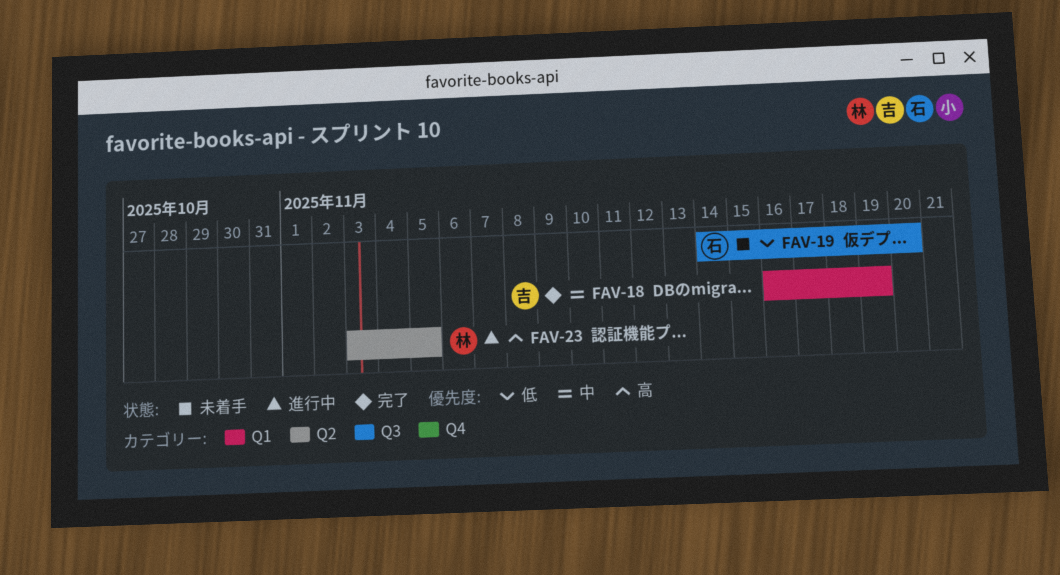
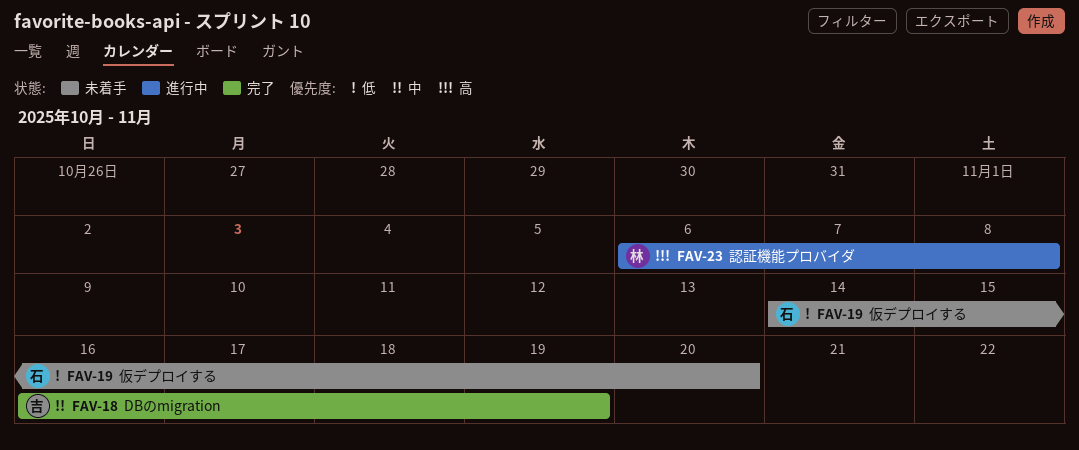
FAV-23, start: Nov 3 -> Nov 6
FAV-23, due: Nov 5 -> Nov 8

